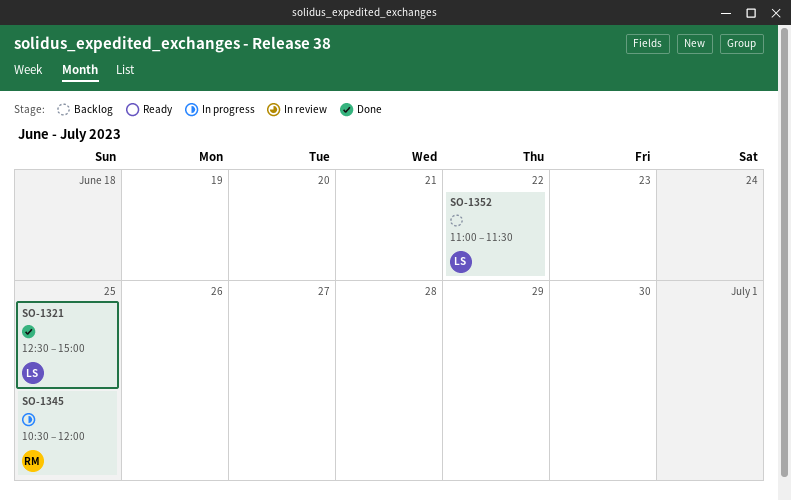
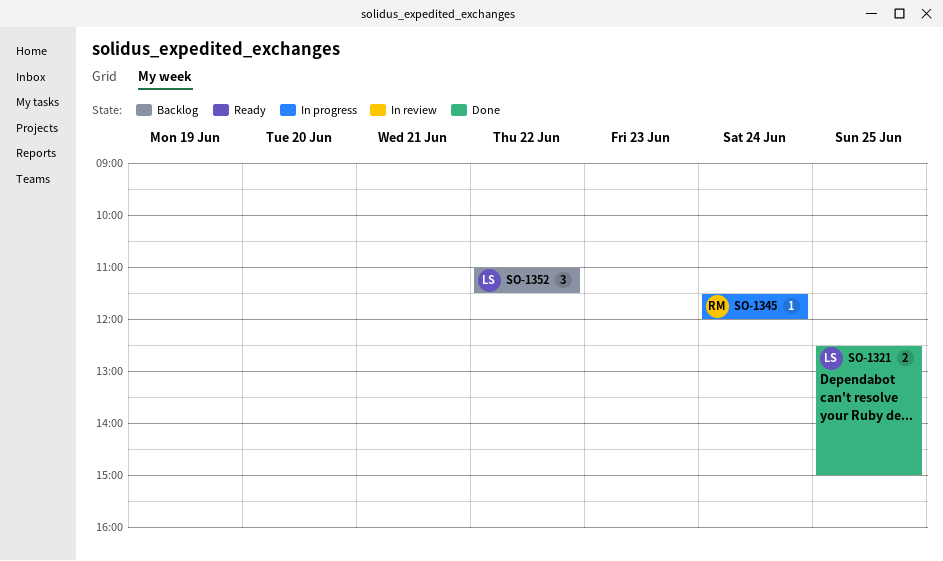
SO-1345, day: Jun 25 -> Jun 24
SO-1345, begins: 10:30 -> 11:30

